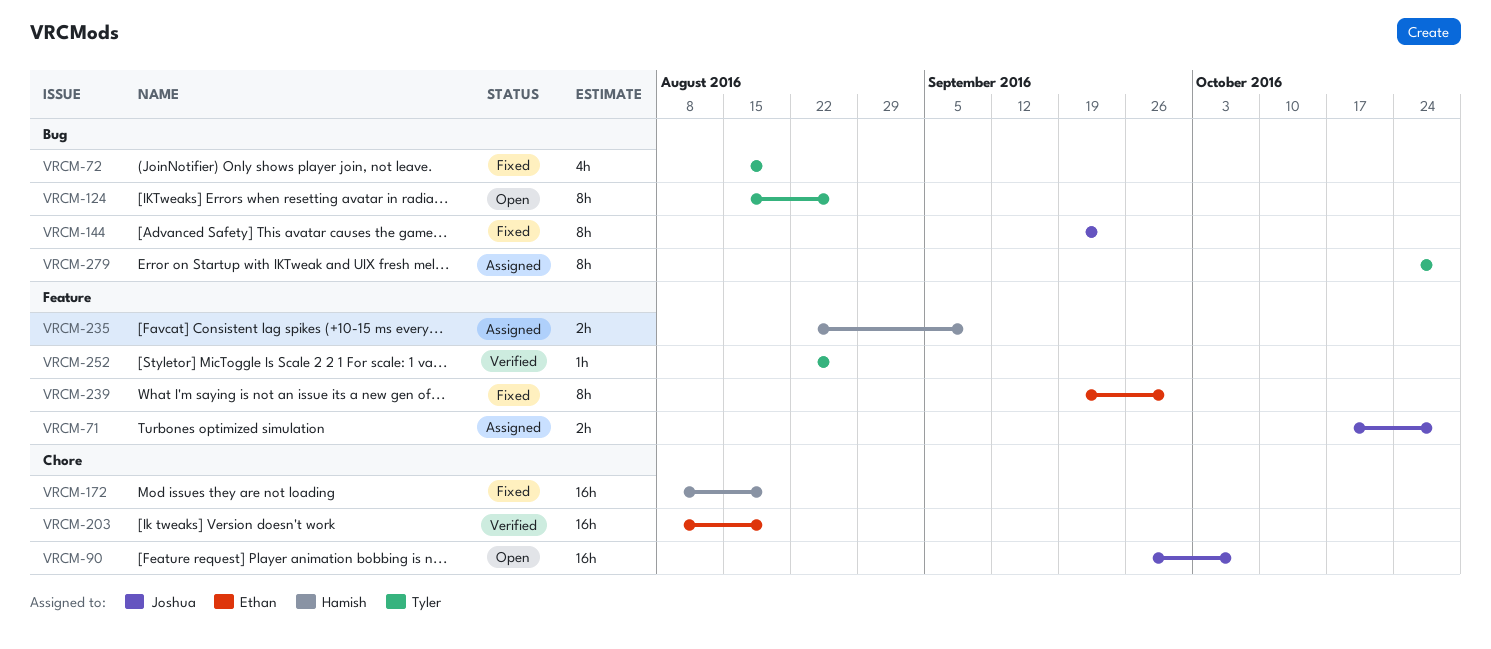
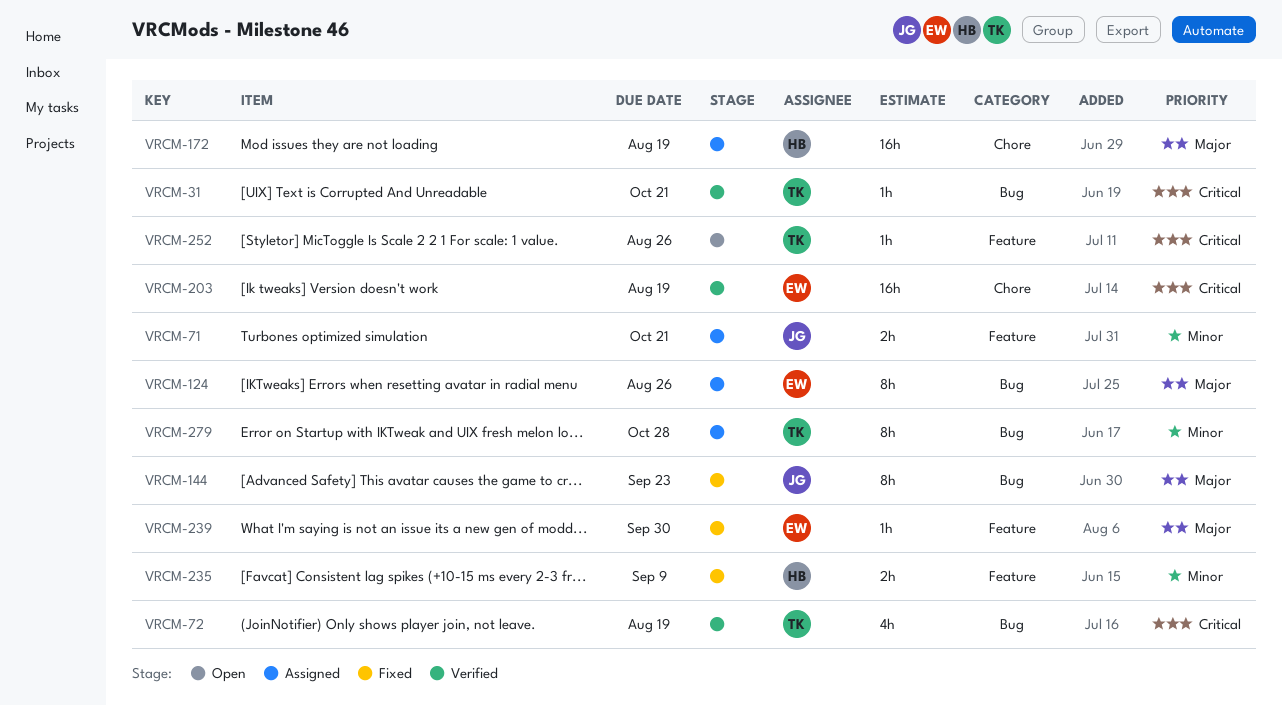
VRCM-31: none -> present
VRCM-71, due: Oct 28 -> Oct 21
VRCM-72, status: Fixed -> Verified
VRCM-90: present -> none
VRCM-124, status: Open -> Assigned
VRCM-124, owner: Tyler -> Ethan
VRCM-172, status: Fixed -> Assigned
VRCM-235, status: Assigned -> Fixed
VRCM-239, estimate: 8h -> 1h
VRCM-252, status: Verified -> Open

